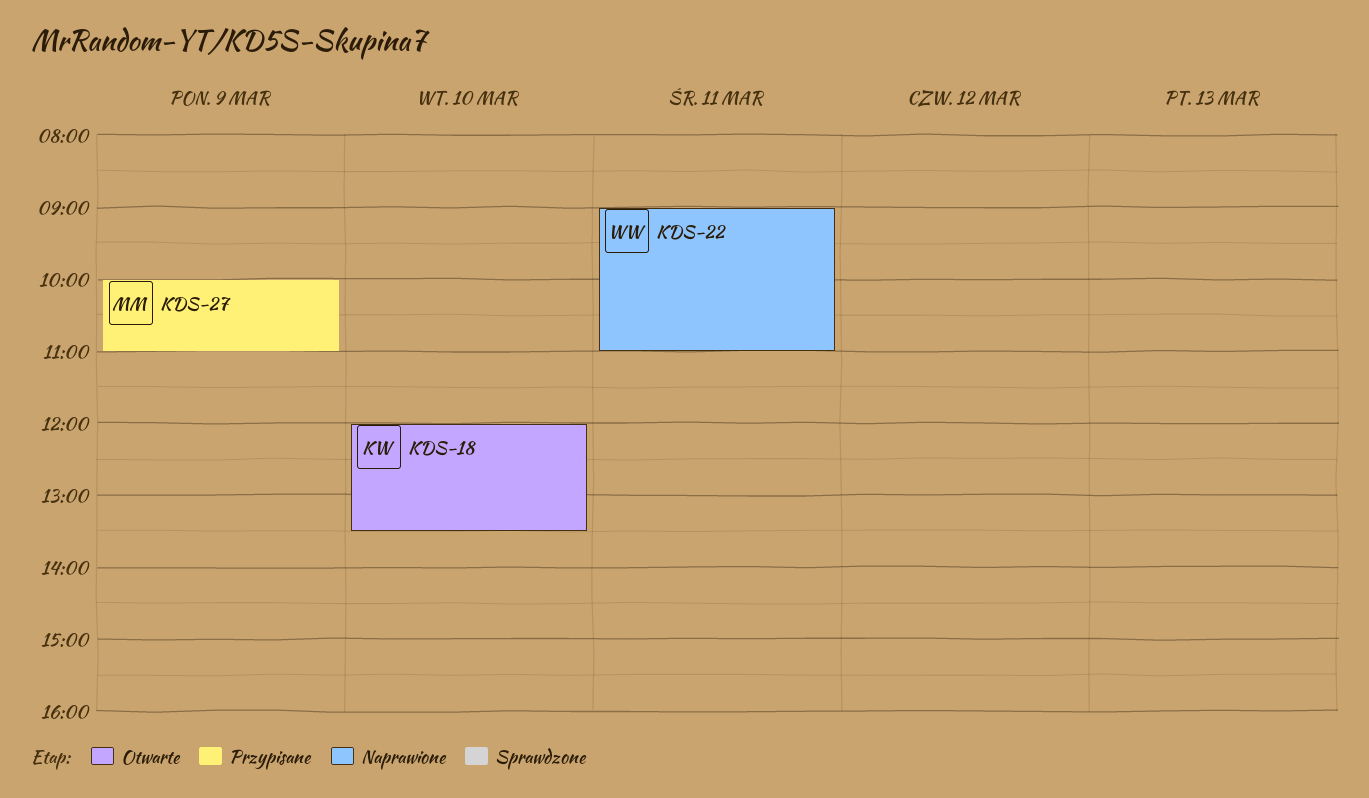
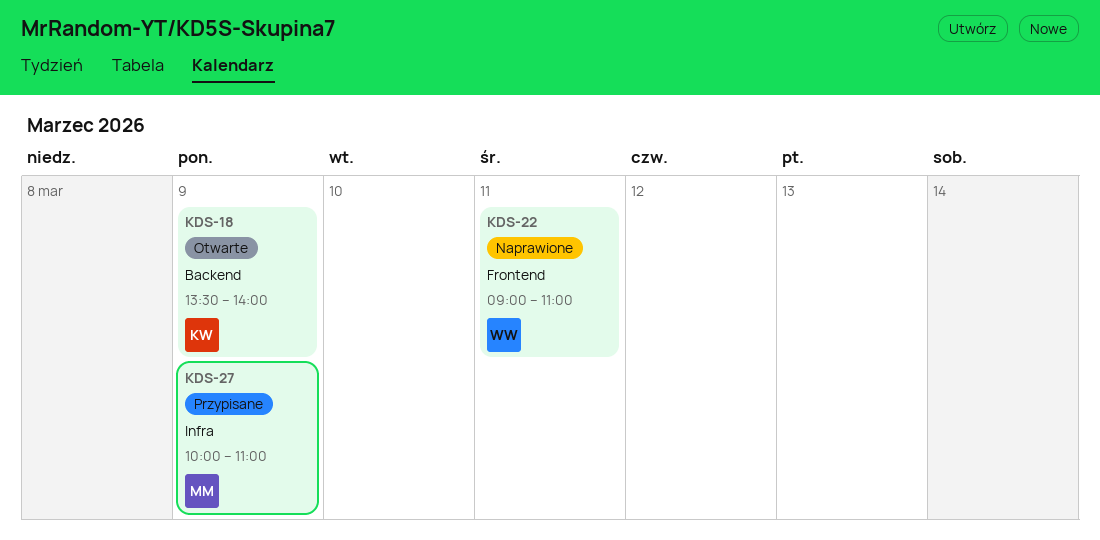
KDS-18, day: Mar 10 -> Mar 9
KDS-18, begins: 12:00 -> 13:30
KDS-18, ends: 13:30 -> 14:00

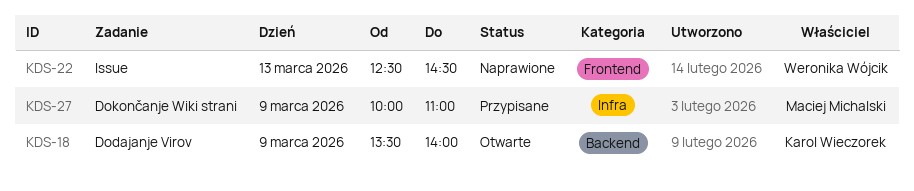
KDS-22, day: Mar 11 -> Mar 13
KDS-22, begins: 09:00 -> 12:30
KDS-22, ends: 11:00 -> 14:30

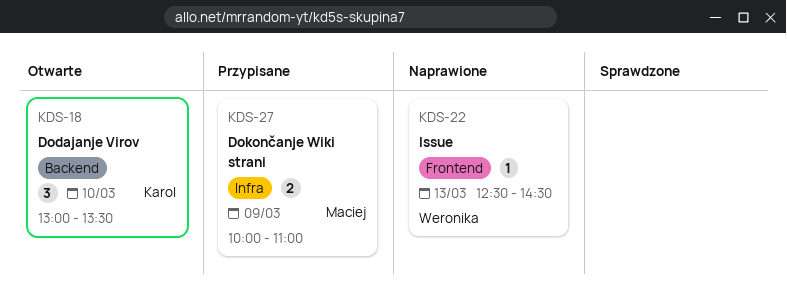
KDS-18, day: Mar 9 -> Mar 10
KDS-18, begins: 13:30 -> 13:00
KDS-18, ends: 14:00 -> 13:30

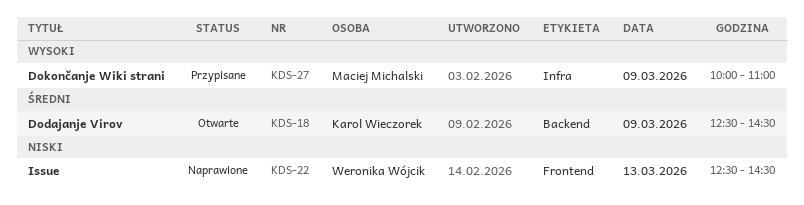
KDS-18, day: Mar 10 -> Mar 9
KDS-18, begins: 13:00 -> 12:30
KDS-18, ends: 13:30 -> 14:30

